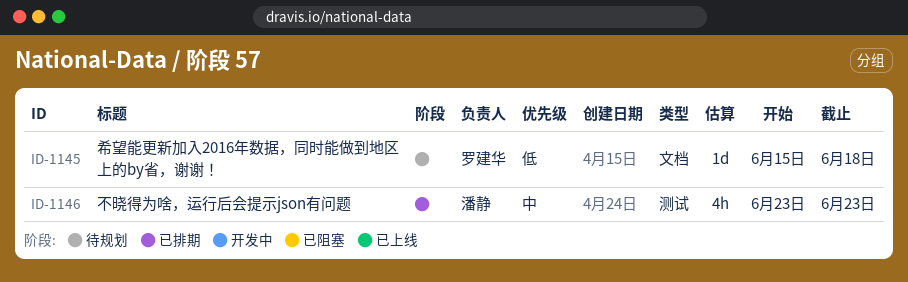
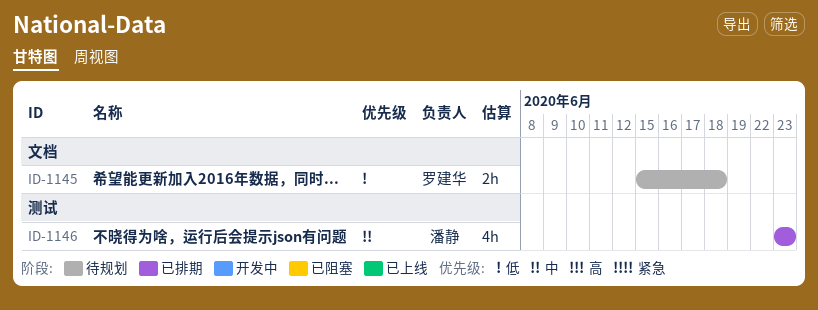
ID-1145, estimate: 1d -> 2h

